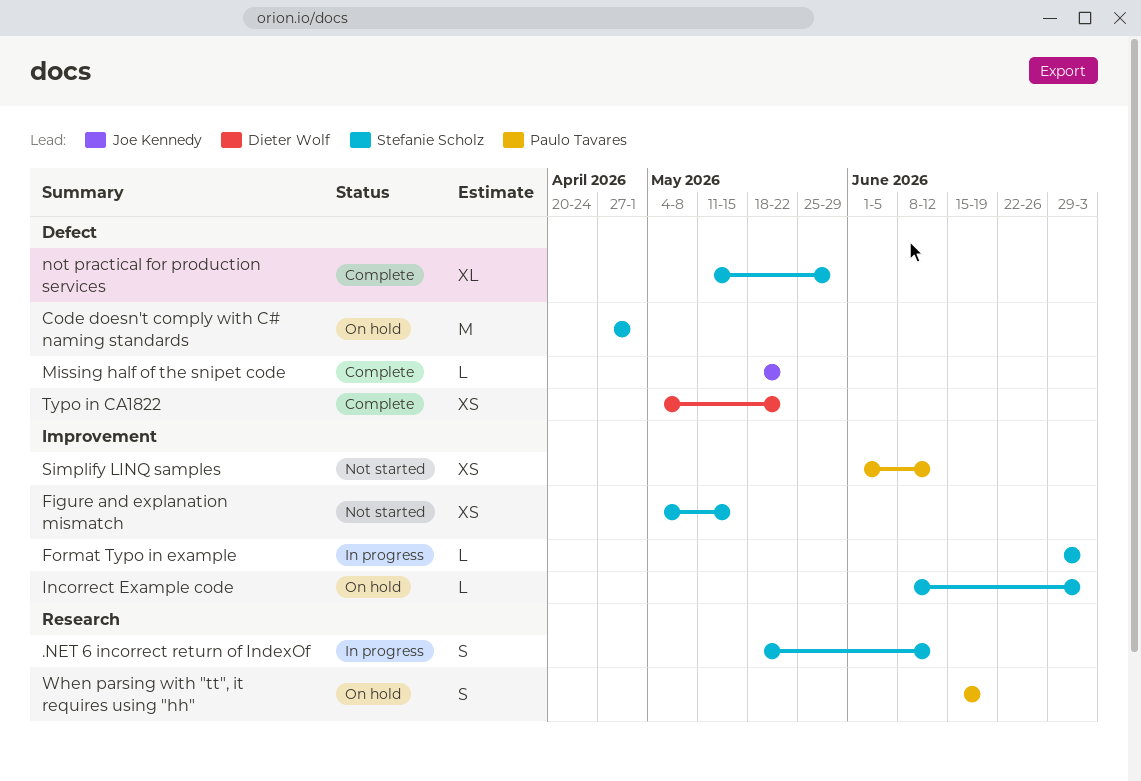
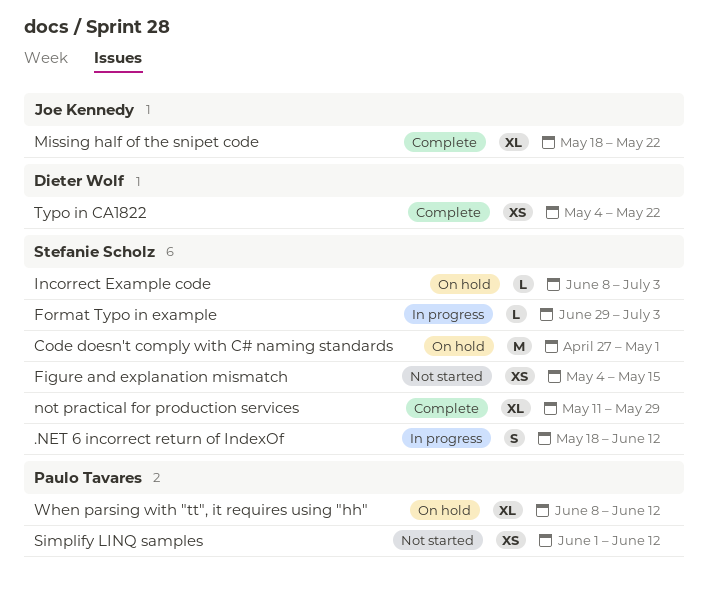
Missing half of the snipet code, estimate: L -> XL
When parsing with "tt", it requires using "hh", estimate: S -> XL
When parsing with "tt", it requires using "hh", start: Jun 15 -> Jun 8
When parsing with "tt", it requires using "hh", due: Jun 19 -> Jun 12

